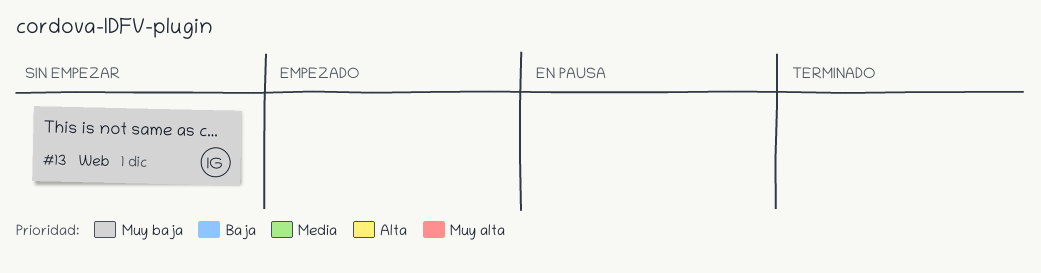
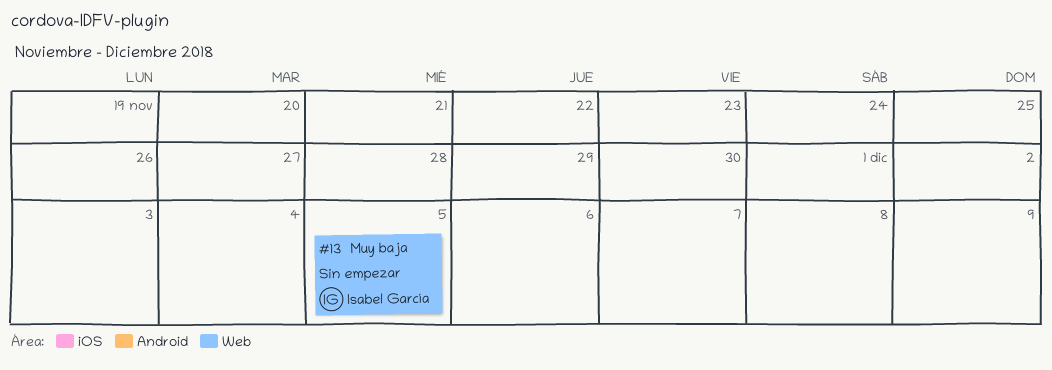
#13, due: Dec 1 -> Dec 5

